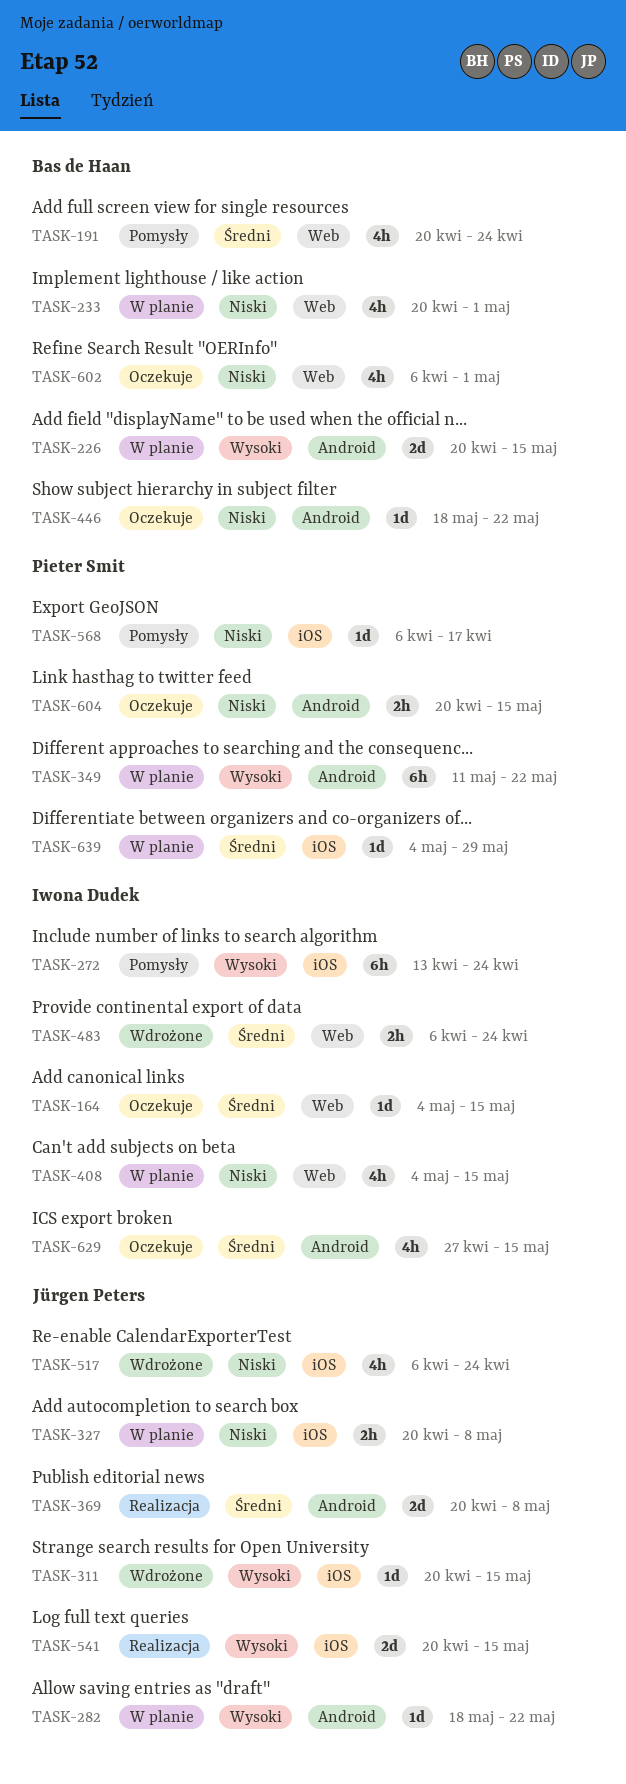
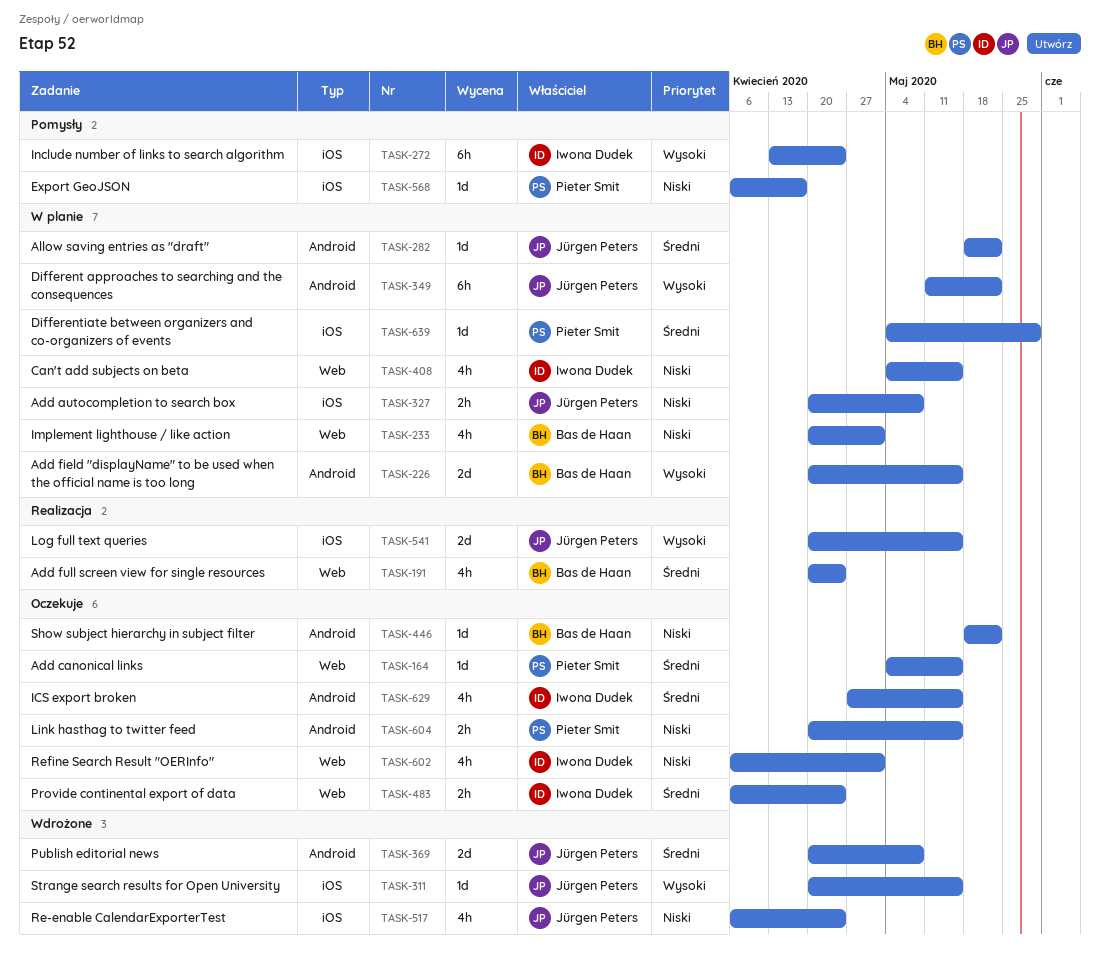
TASK-164, owner: Iwona Dudek -> Pieter Smit
TASK-191, status: Pomysły -> Realizacja
TASK-282, priority: Wysoki -> Średni
TASK-349, owner: Pieter Smit -> Jürgen Peters
TASK-369, status: Realizacja -> Wdrożone
TASK-483, status: Wdrożone -> Oczekuje
TASK-602, owner: Bas de Haan -> Iwona Dudek

